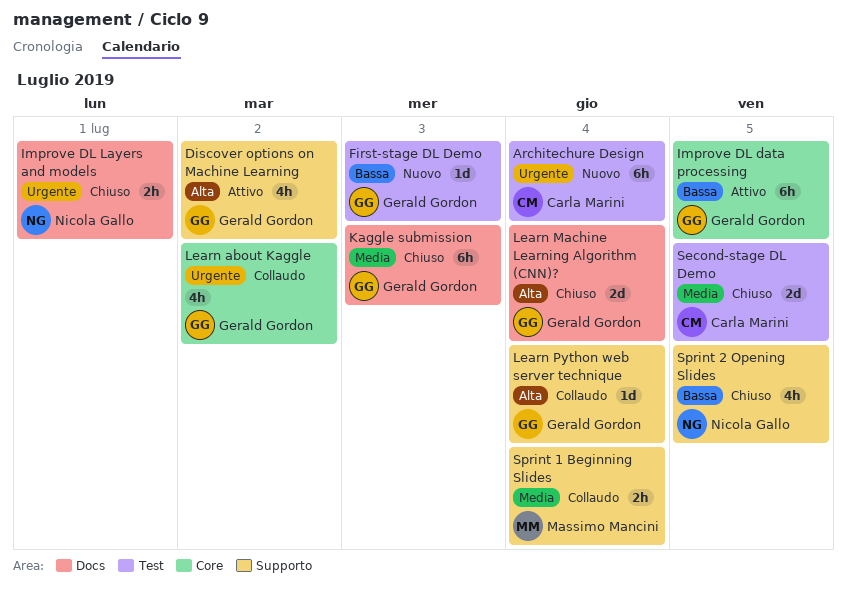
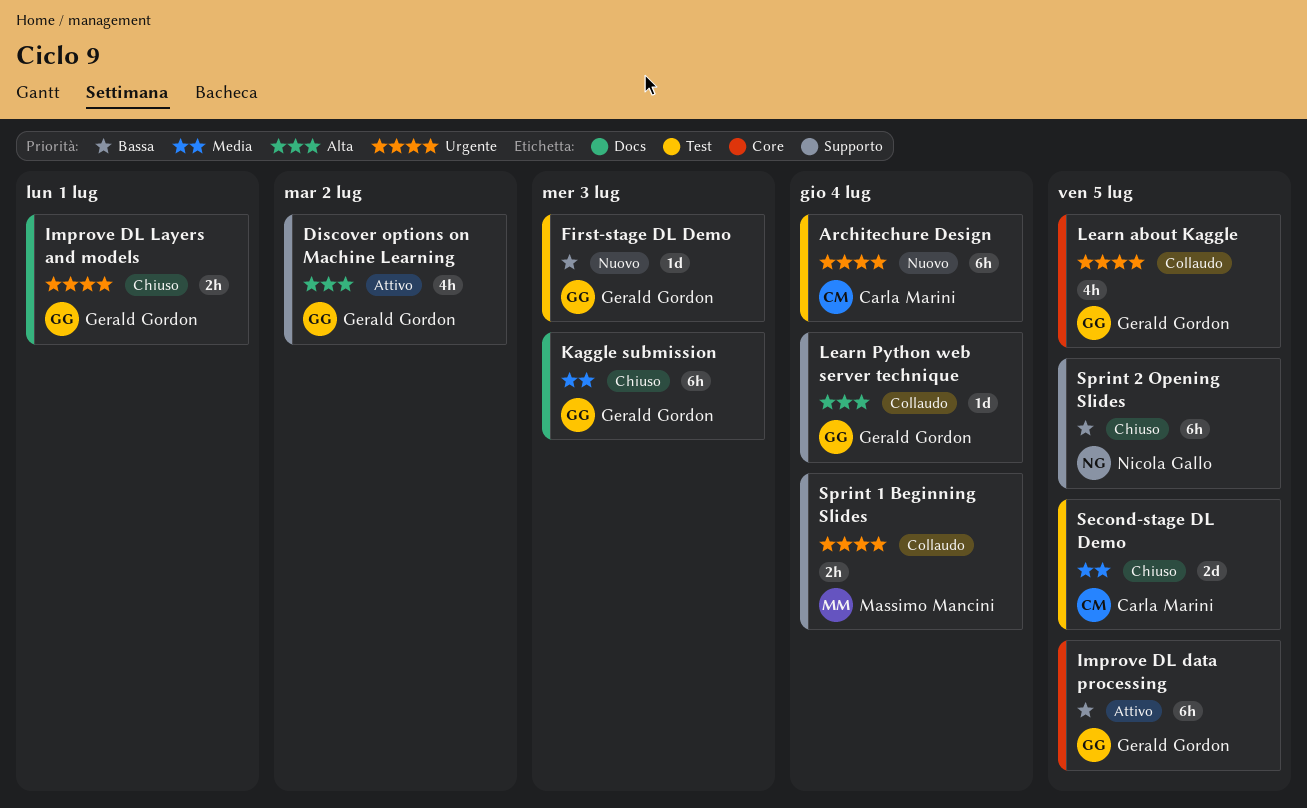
Improve DL Layers and models, owner: Nicola Gallo -> Gerald Gordon
Learn about Kaggle, due: Jul 2 -> Jul 5
Learn Machine Learning Algorithm (CNN)?: present -> none
Sprint 1 Beginning Slides, priority: Media -> Urgente
Sprint 2 Opening Slides, estimate: 4h -> 6h

